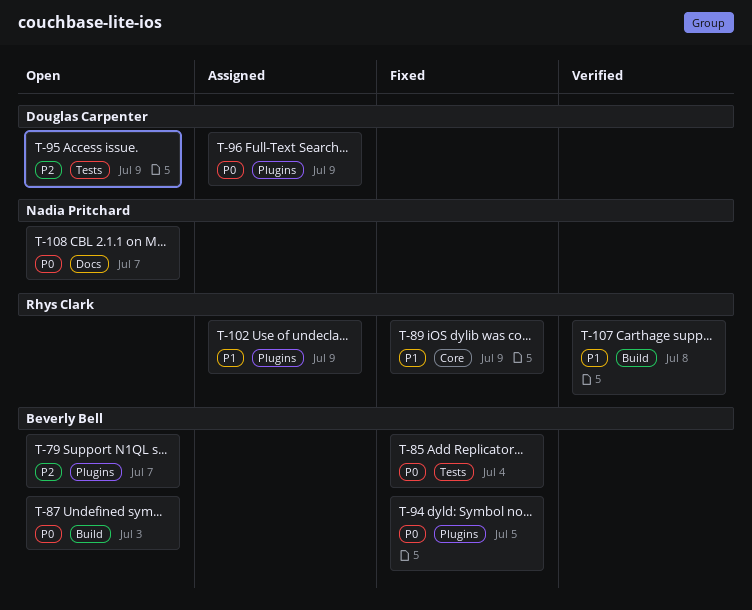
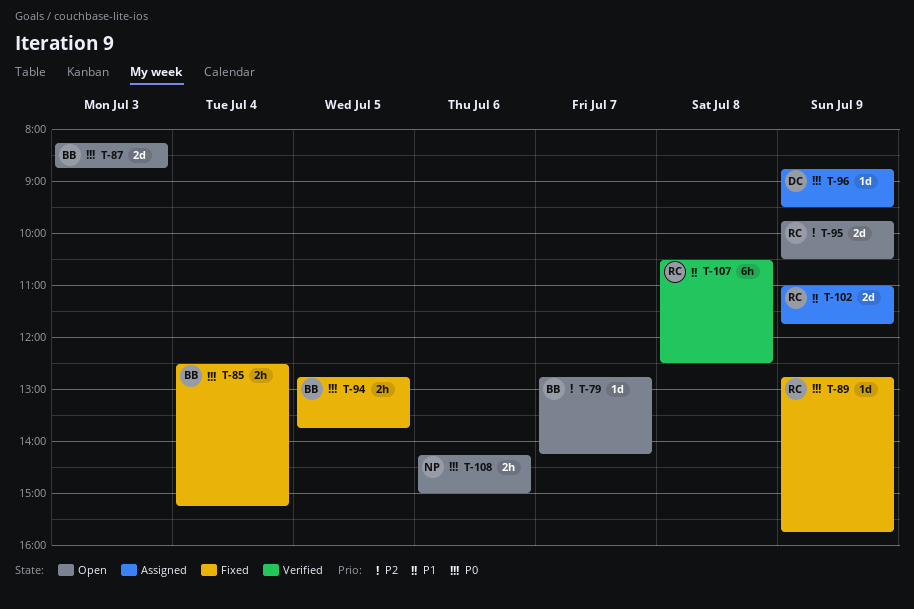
T-89, priority: P1 -> P0
T-95, owner: Douglas Carpenter -> Rhys Clark
T-108, day: Jul 7 -> Jul 6

